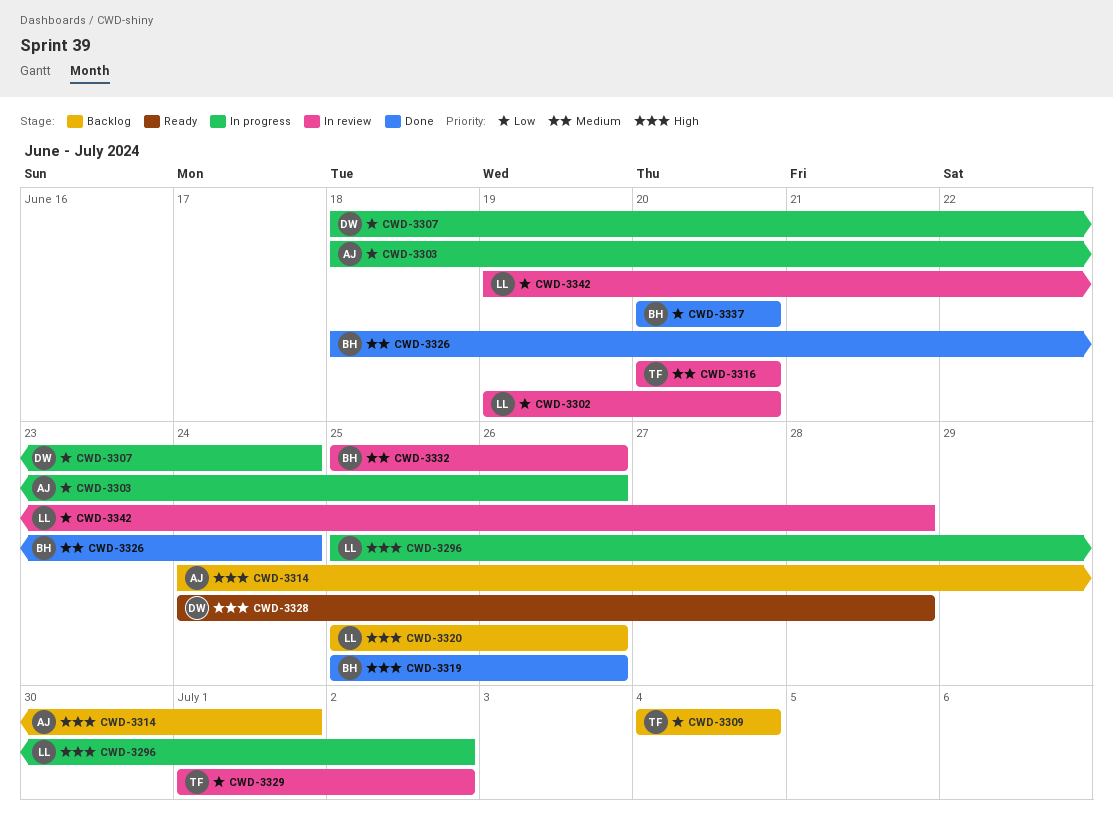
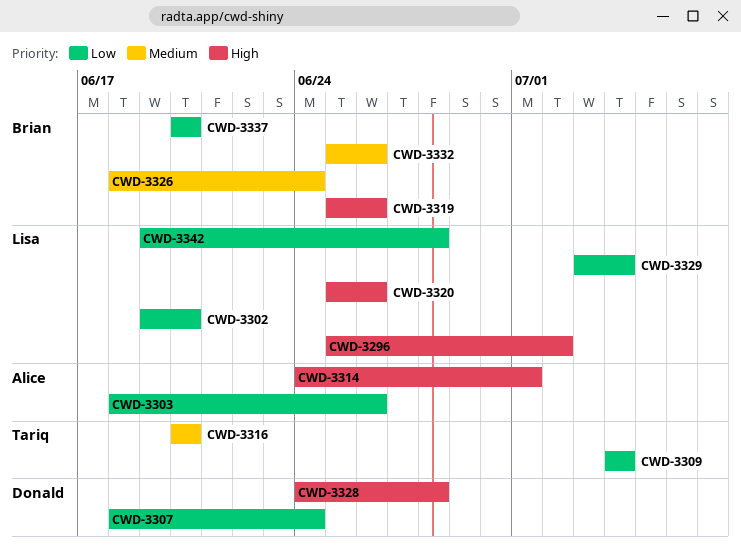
CWD-3329, owner: Tariq -> Lisa
CWD-3329, start: Jul 1 -> Jul 3
CWD-3329, due: Jul 2 -> Jul 4

